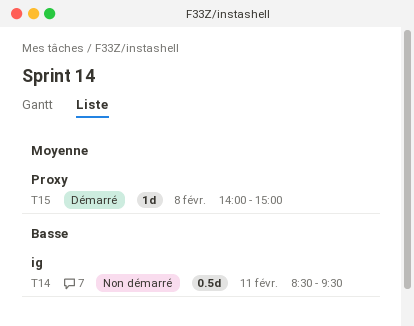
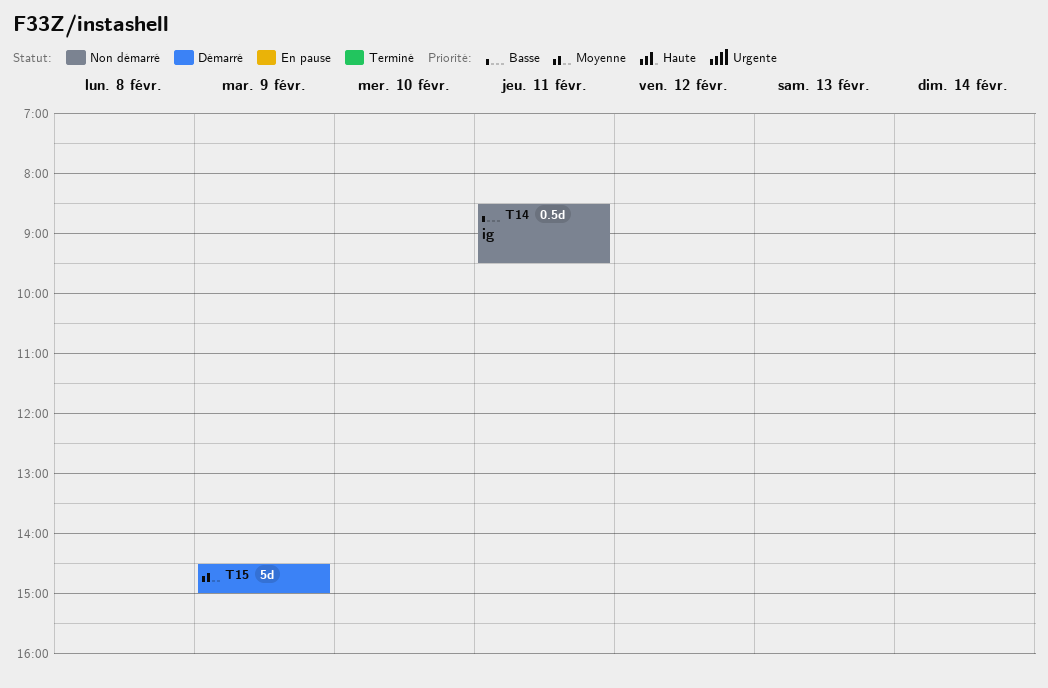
T15, estimate: 1d -> 5d
T15, day: Feb 8 -> Feb 9
T15, begins: 14:00 -> 14:30

